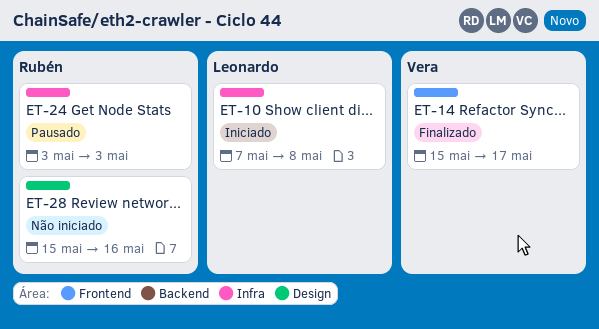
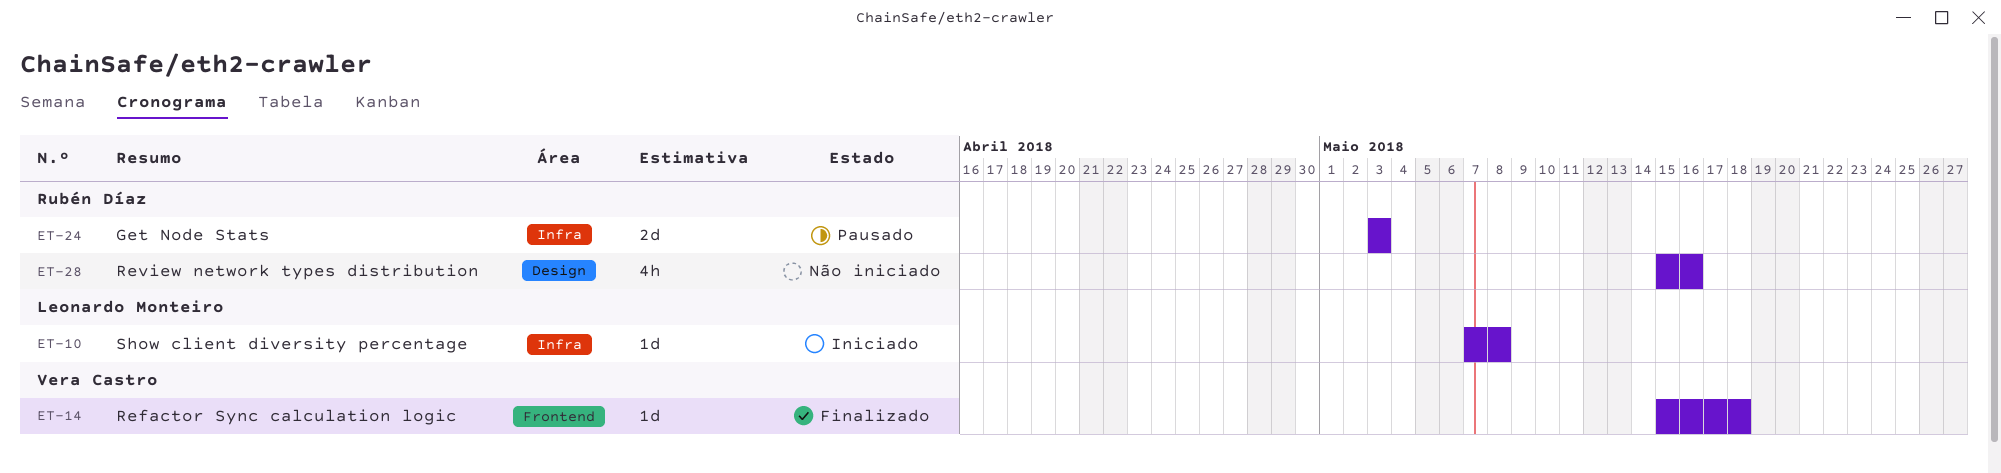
ET-14, due: May 17 -> May 18

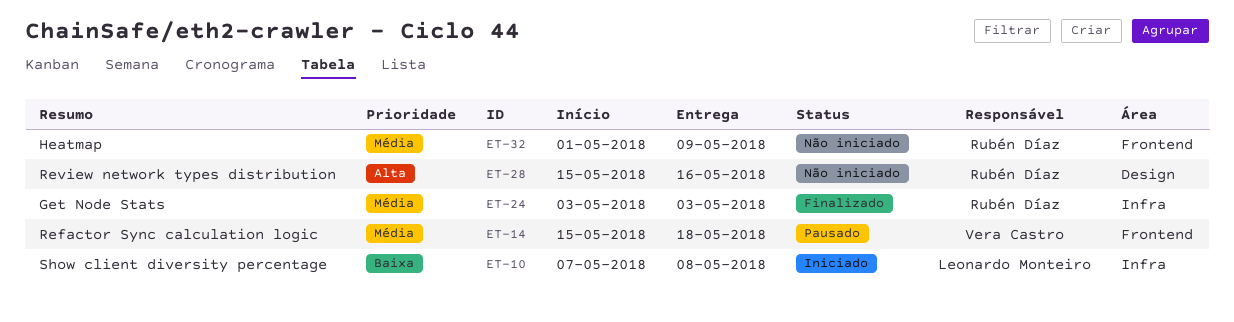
ET-14, status: Finalizado -> Pausado
ET-24, status: Pausado -> Finalizado
ET-32: none -> present

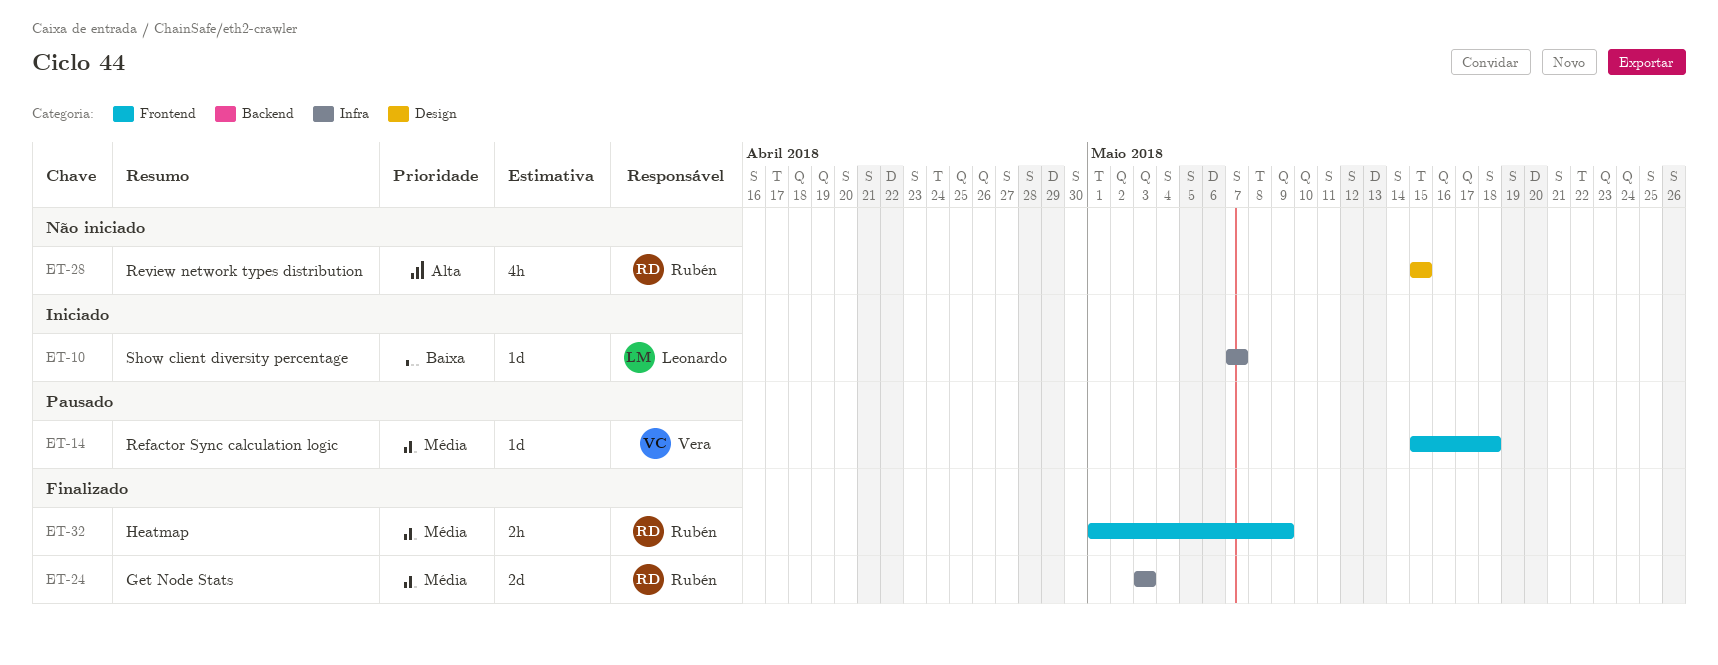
ET-10, due: May 8 -> May 7
ET-28, due: May 16 -> May 15
ET-32, status: Não iniciado -> Finalizado

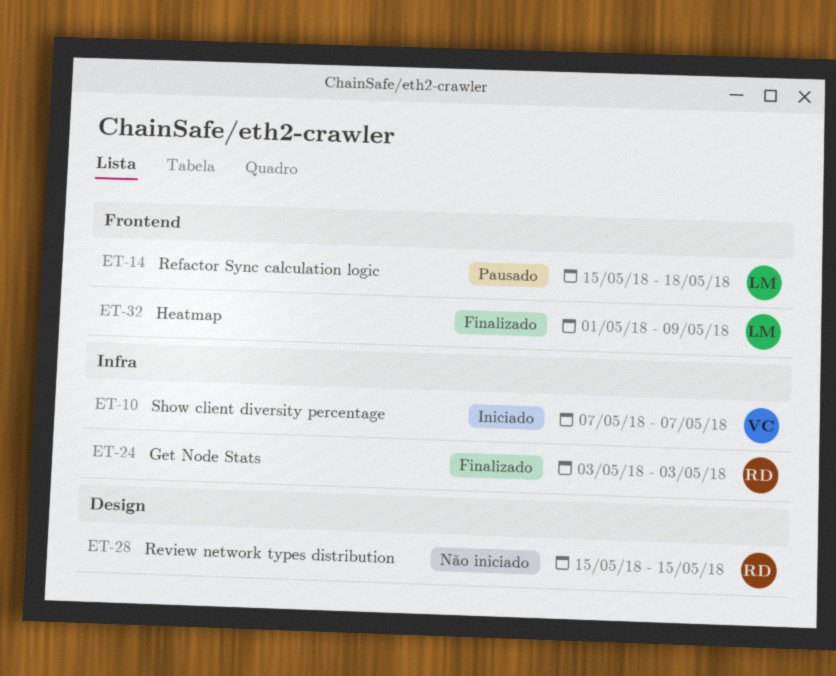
ET-10, owner: Leonardo -> Vera
ET-14, owner: Vera -> Leonardo
ET-32, owner: Rubén -> Leonardo

